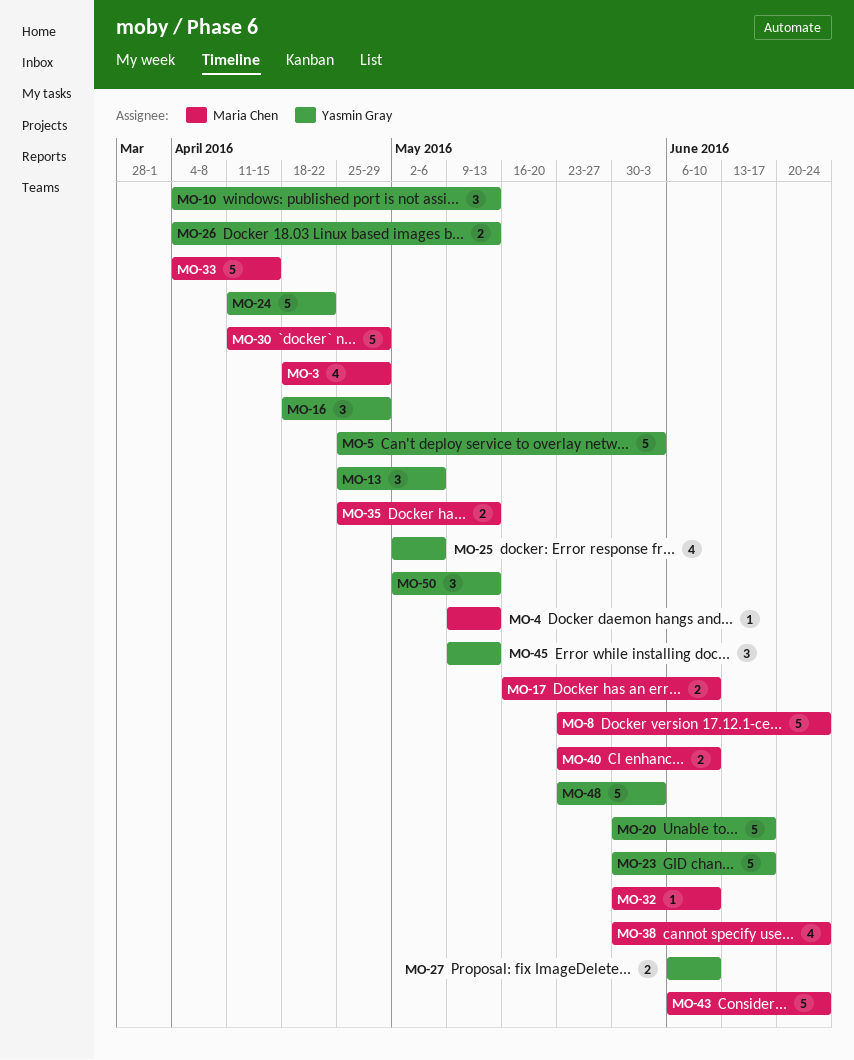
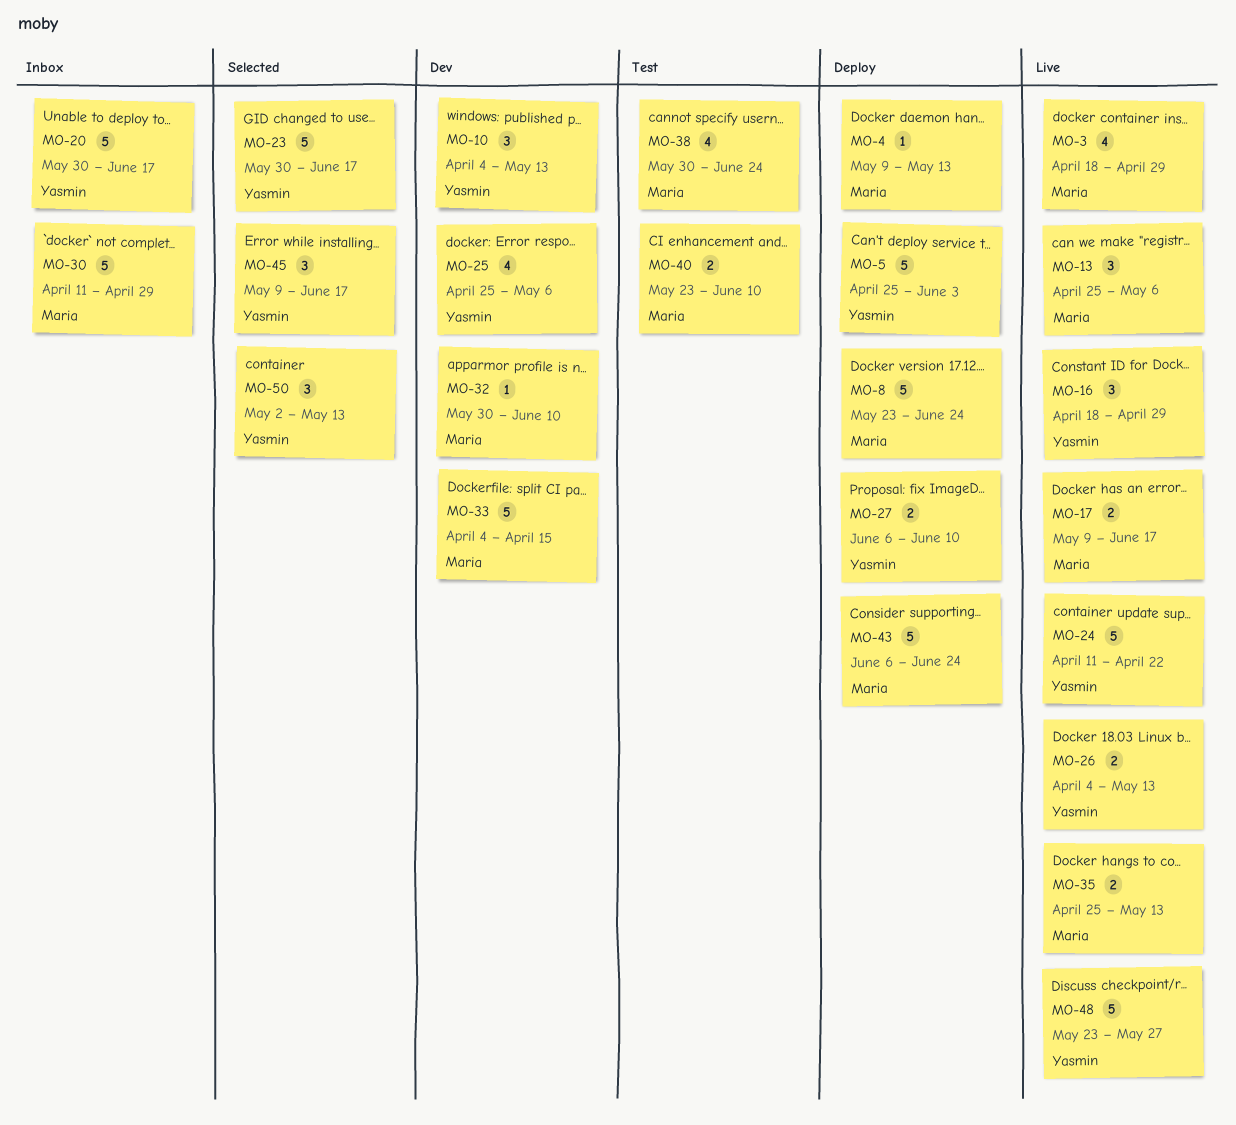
MO-13, owner: Yasmin Gray -> Maria Chen
MO-17, start: May 16 -> May 9
MO-17, due: Jun 10 -> Jun 17
MO-25, start: May 2 -> Apr 25
MO-45, due: May 13 -> Jun 17
MO-48, due: Jun 3 -> May 27

